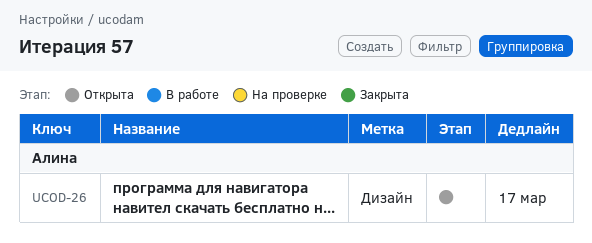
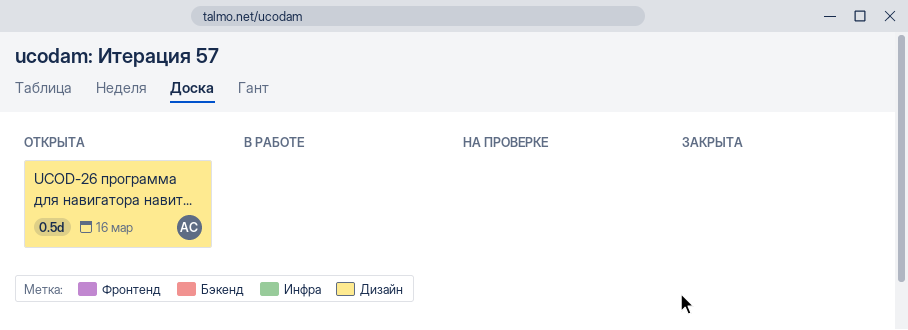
UCOD-26, due: Mar 17 -> Mar 16

